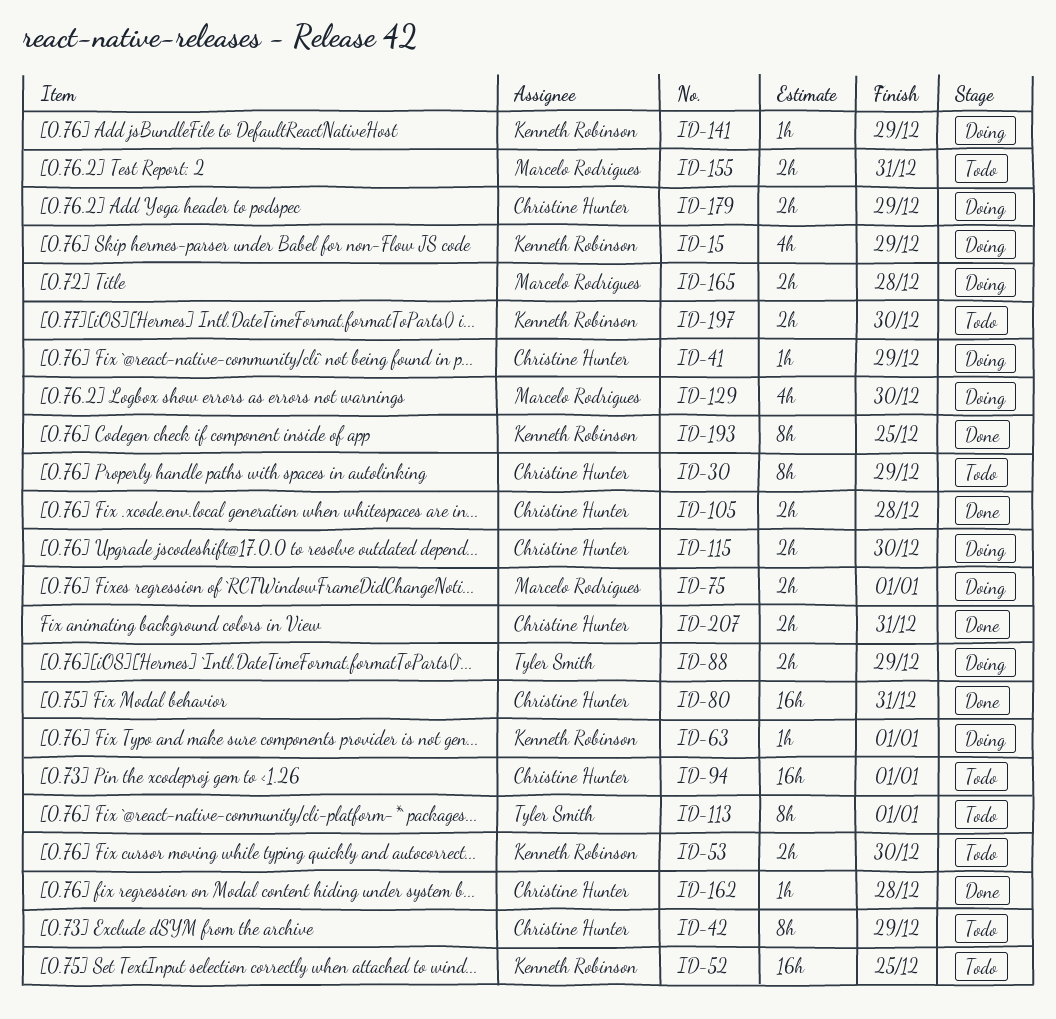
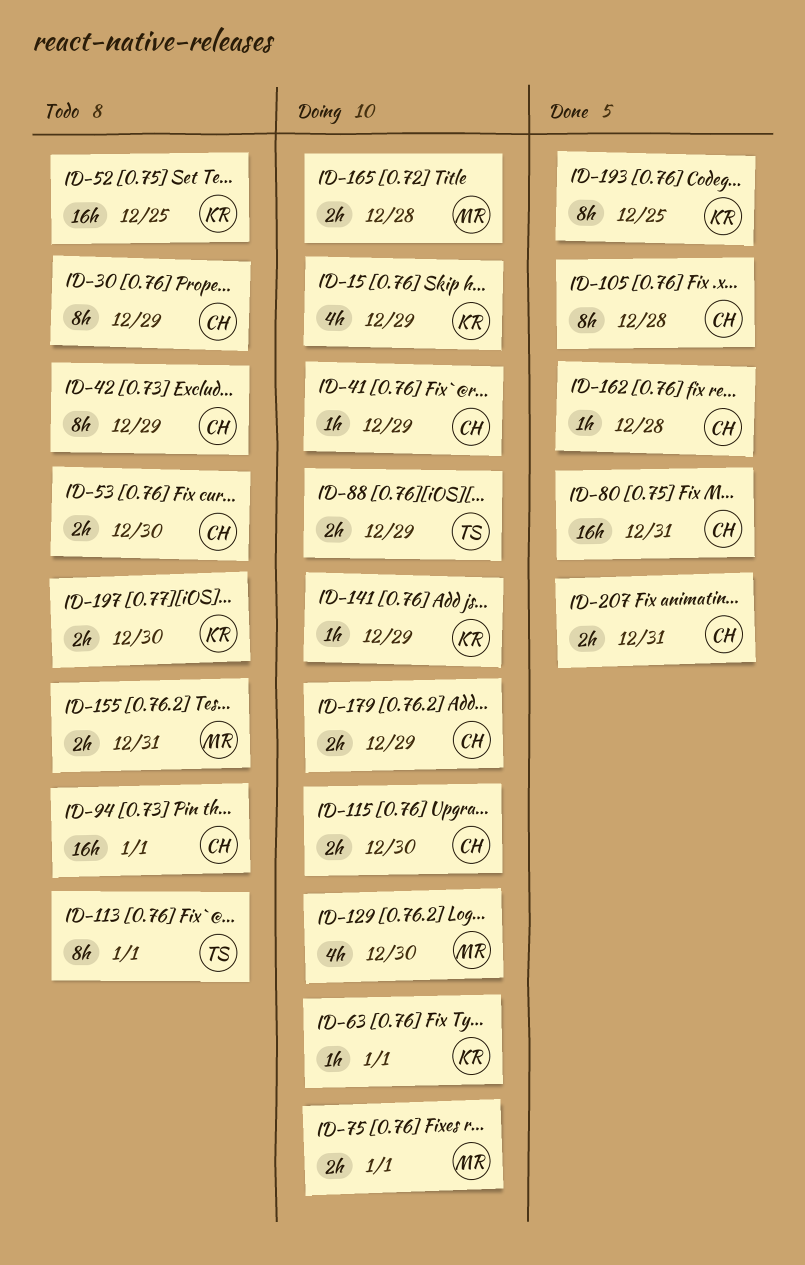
ID-53, owner: Kenneth Robinson -> Christine Hunter
ID-105, estimate: 2h -> 8h

